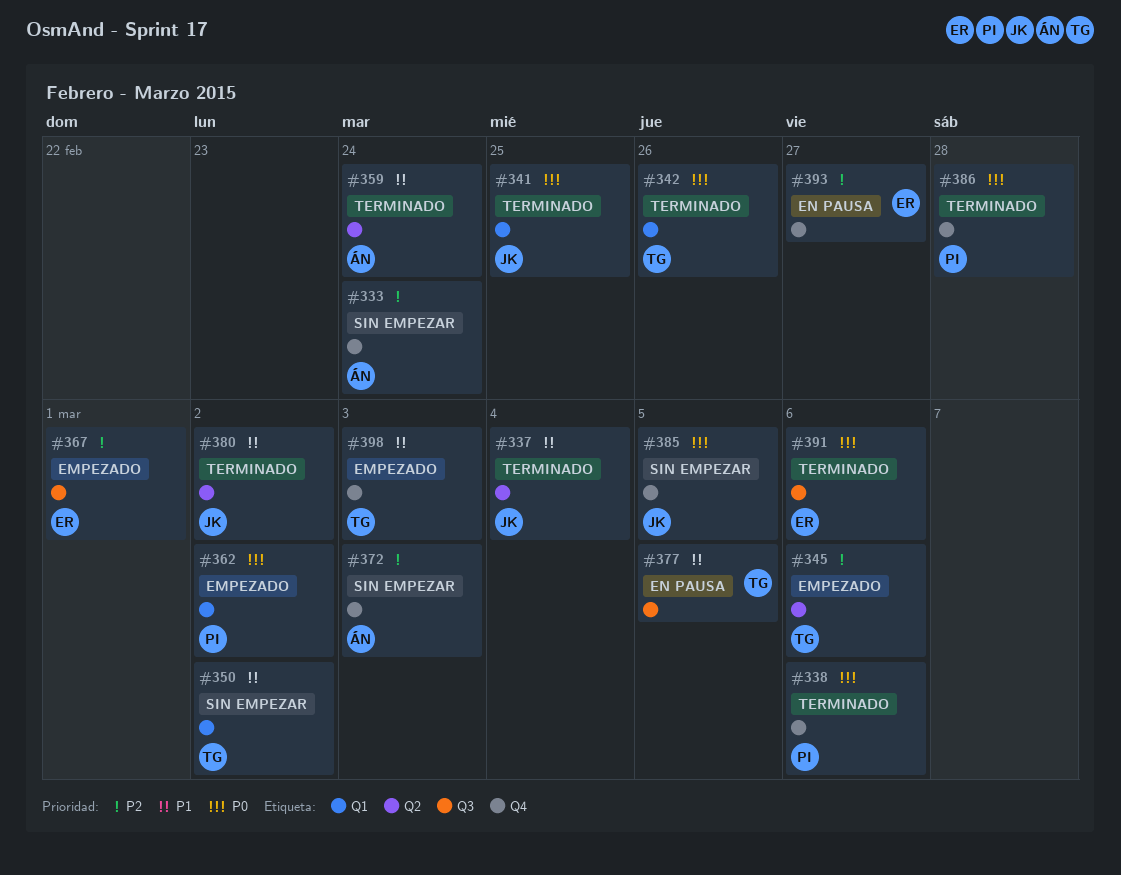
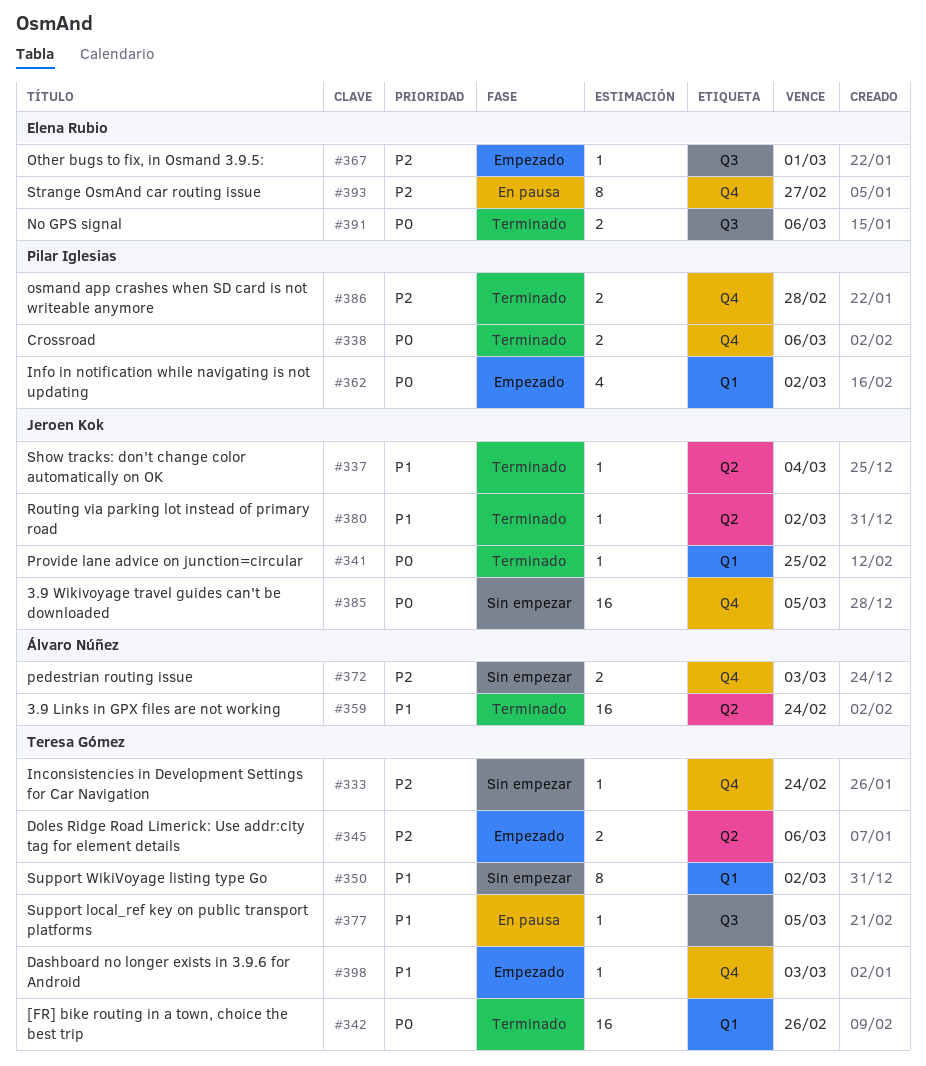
#333, owner: Álvaro Núñez -> Teresa Gómez
#386, priority: P0 -> P2

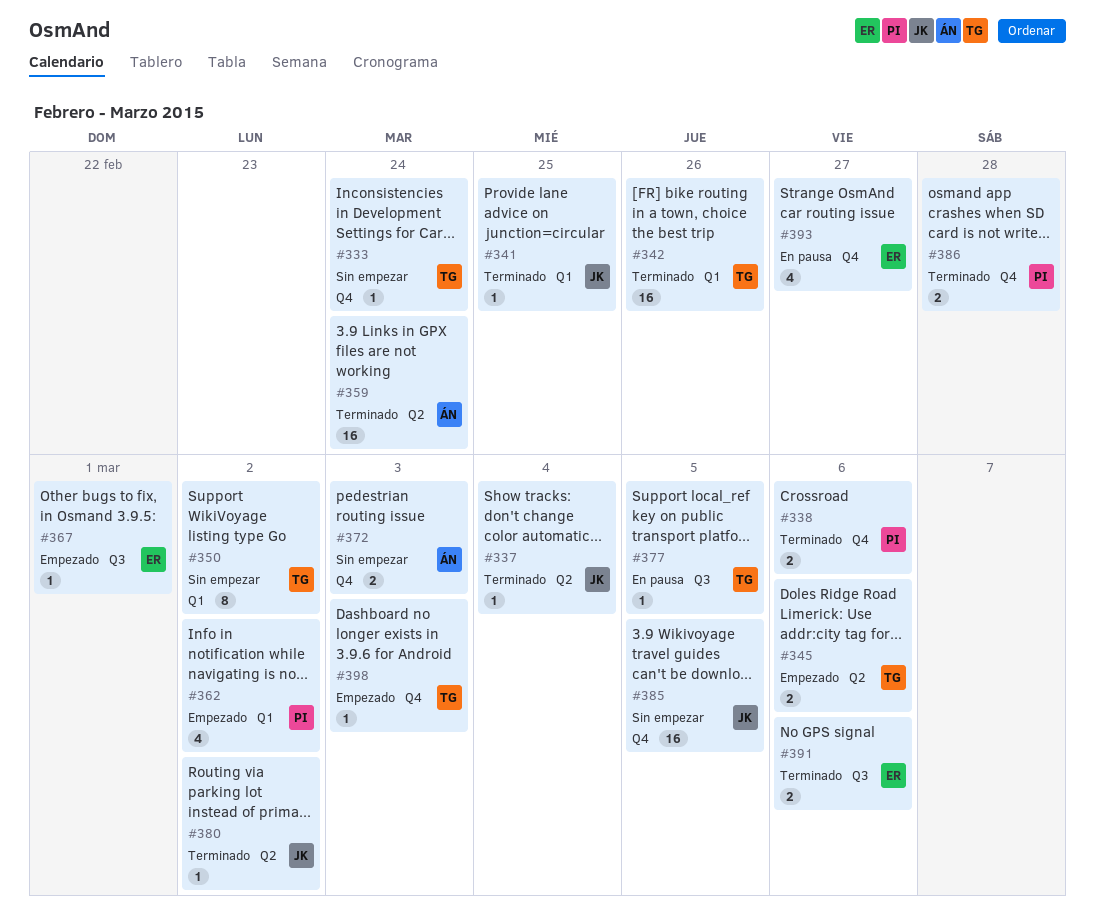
#393, estimate: 8 -> 4

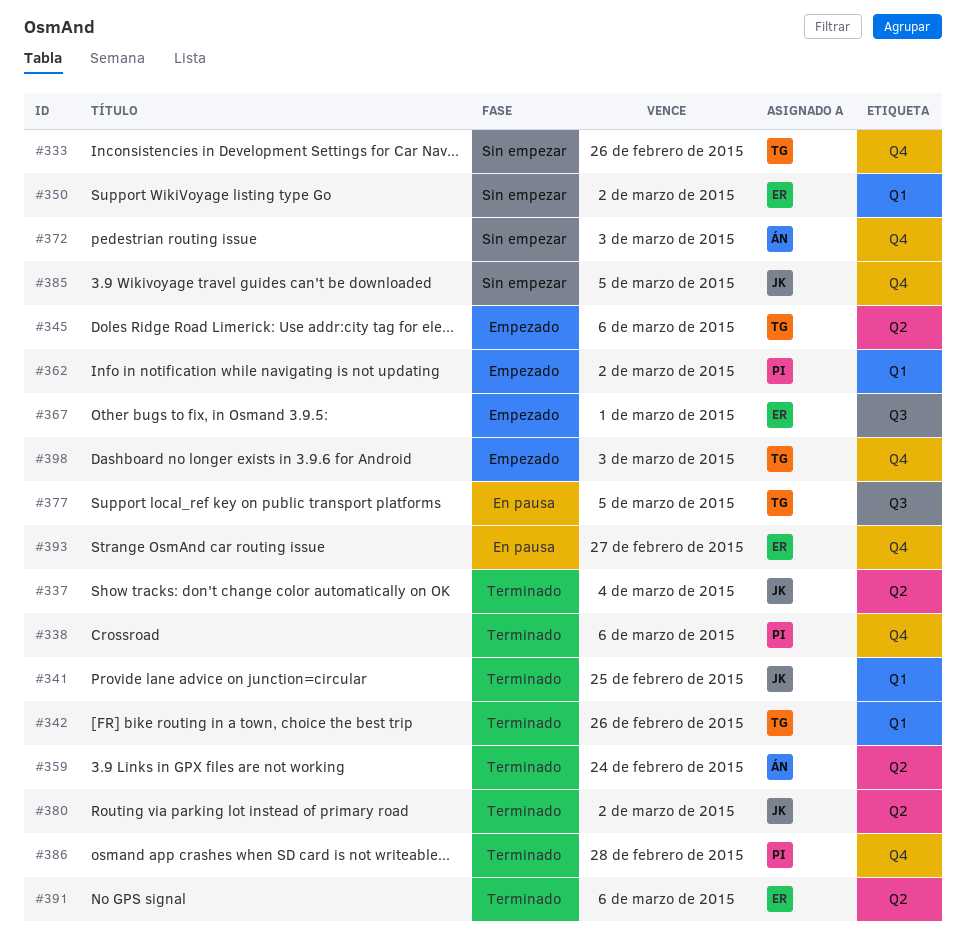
#333, due: Feb 24 -> Feb 26
#350, owner: TG -> ER
#391, label: Q3 -> Q2

